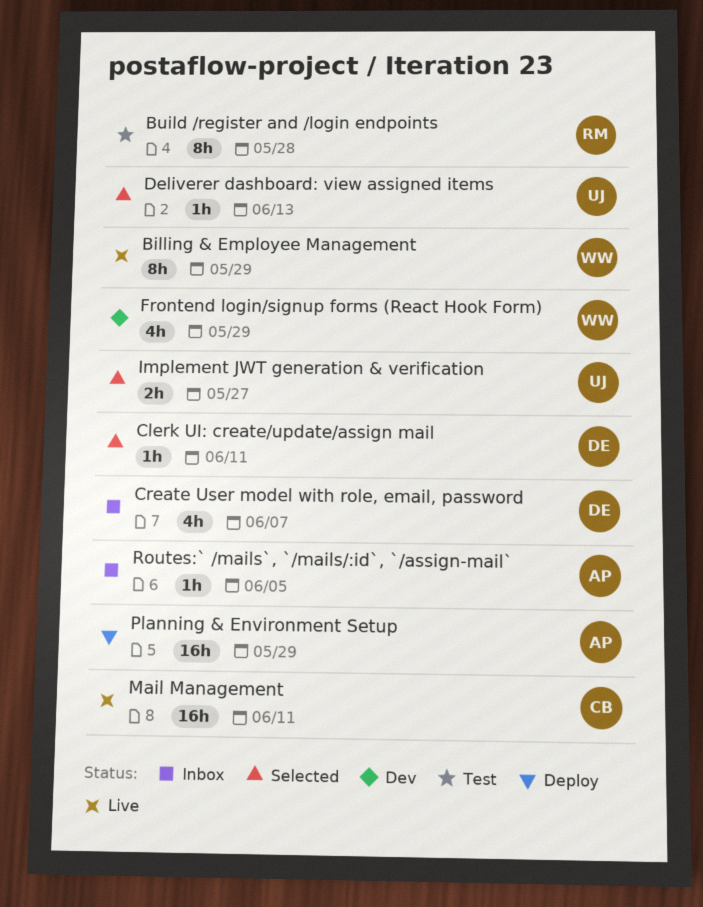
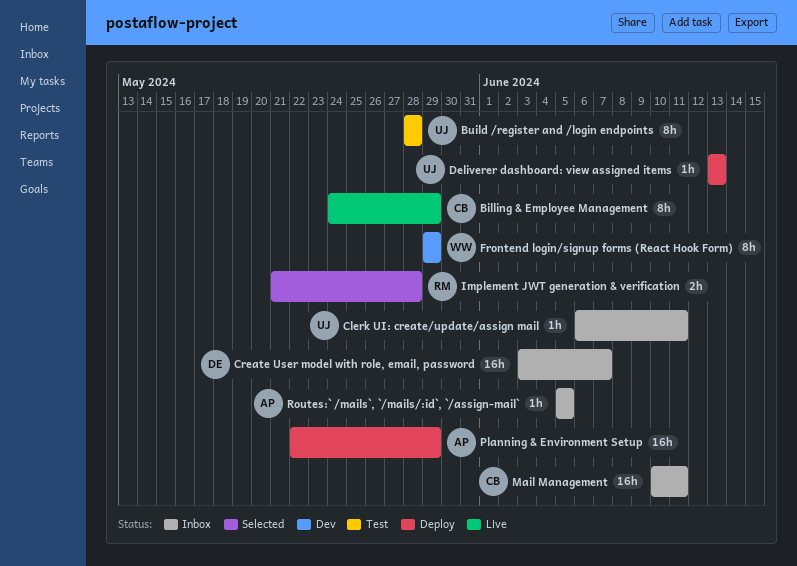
Billing & Employee Management, owner: WW -> CB
Build /register and /login endpoints, owner: RM -> UJ
Clerk UI: create/update/assign mail, status: Selected -> Inbox
Clerk UI: create/update/assign mail, owner: DE -> UJ
Create User model with role, email, password, estimate: 4h -> 16h
Deliverer dashboard: view assigned items, status: Selected -> Deploy
Frontend login/signup forms (React Hook Form), estimate: 4h -> 8h
Implement JWT generation & verification, owner: UJ -> RM
Implement JWT generation & verification, due: May 27 -> May 28
Mail Management, status: Live -> Inbox

